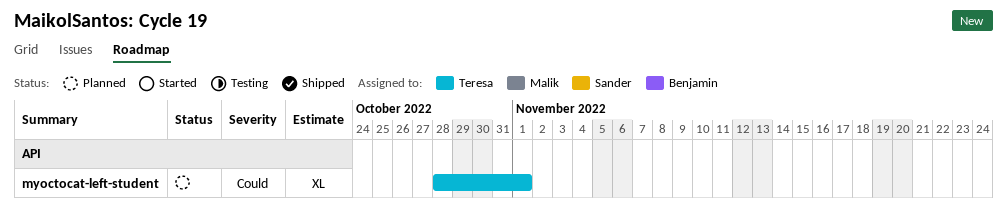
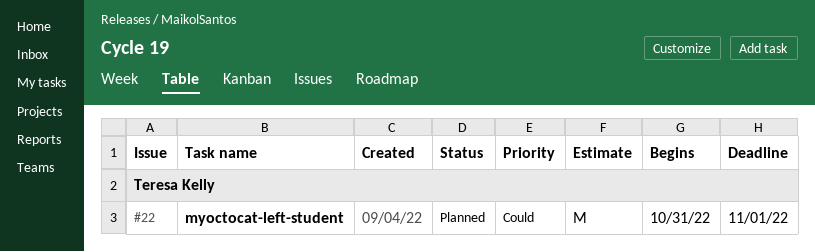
myoctocat-left-student, estimate: XL -> M
myoctocat-left-student, start: Oct 28 -> Oct 31

